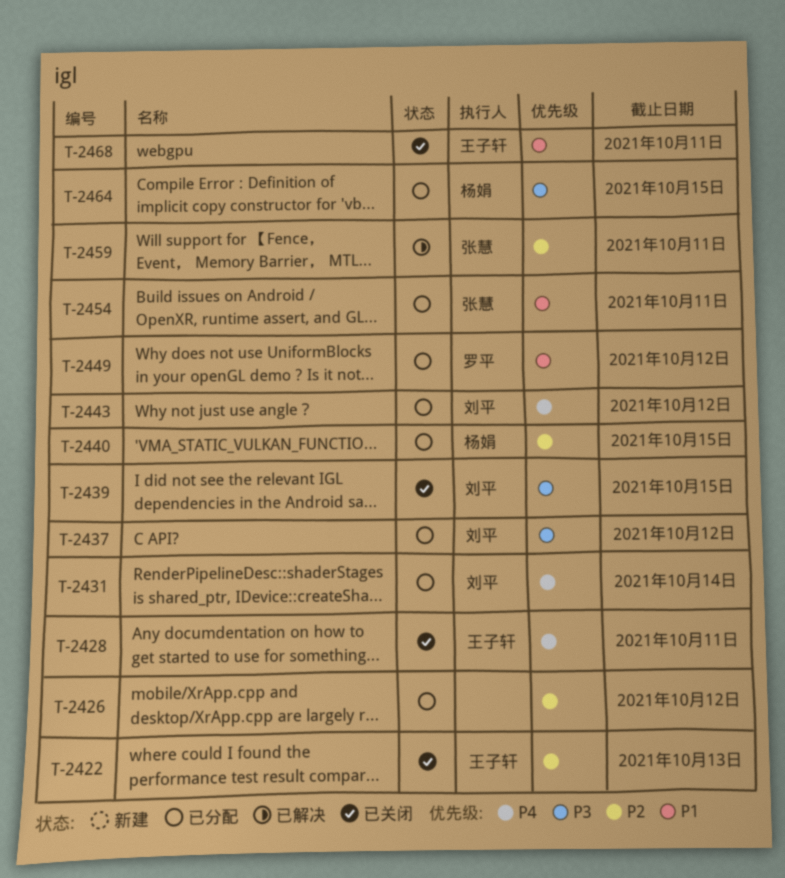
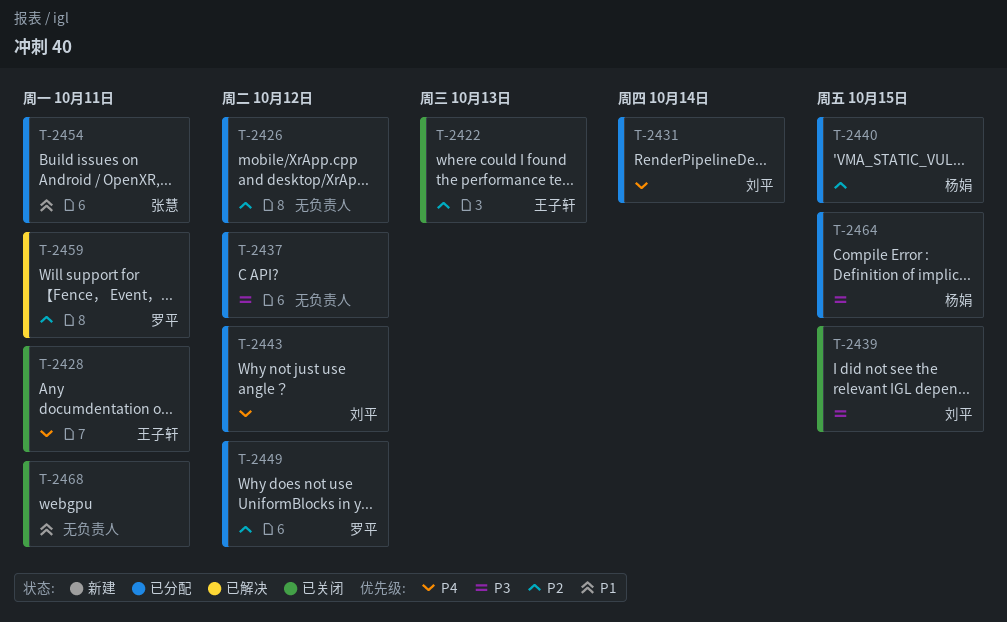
T-2437, owner: 刘平 -> none
T-2449, priority: P1 -> P2
T-2459, owner: 张慧 -> 罗平
T-2468, owner: 王子轩 -> none

